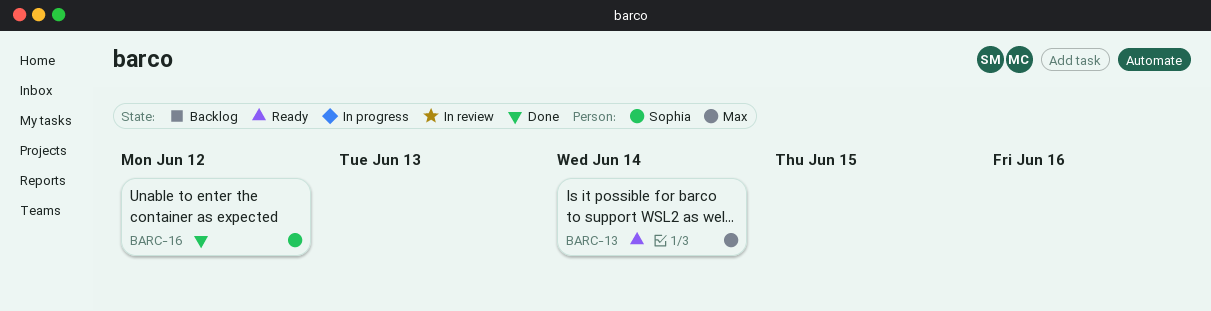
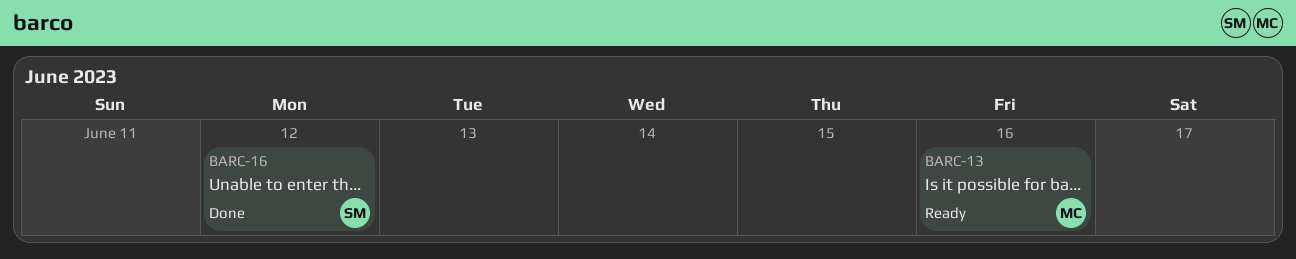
BARC-13, due: Jun 14 -> Jun 16

